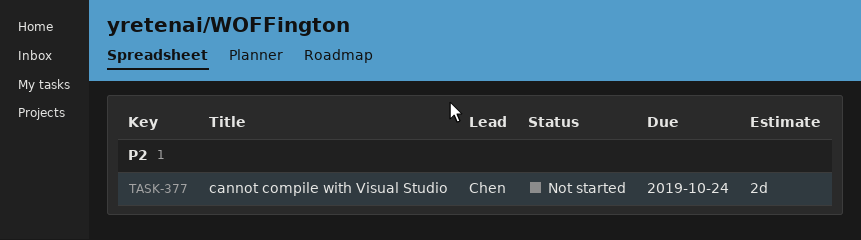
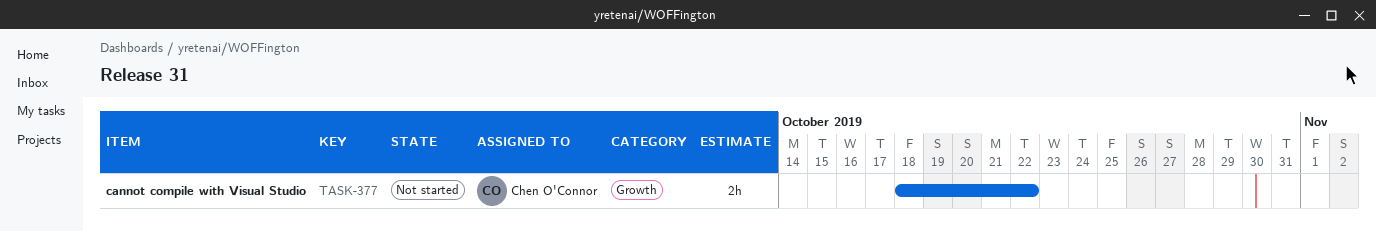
TASK-377, estimate: 2d -> 2h
TASK-377, due: Oct 24 -> Oct 22

